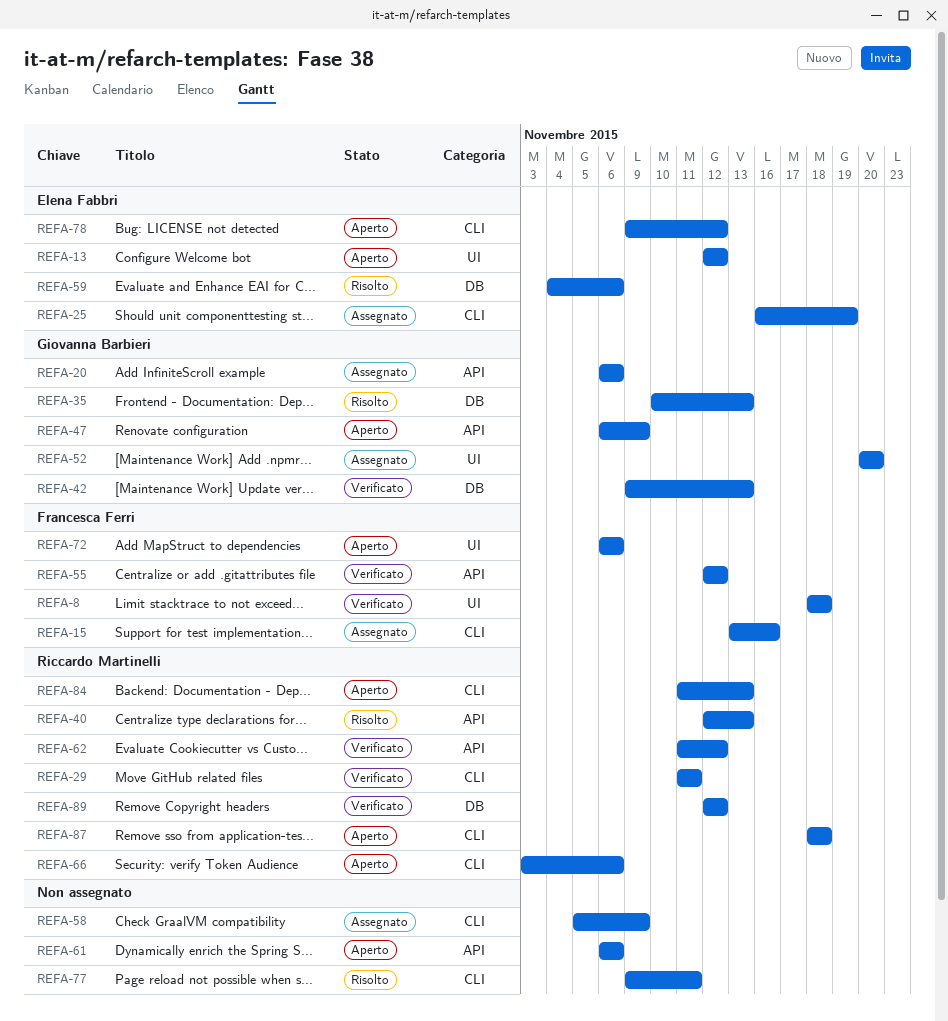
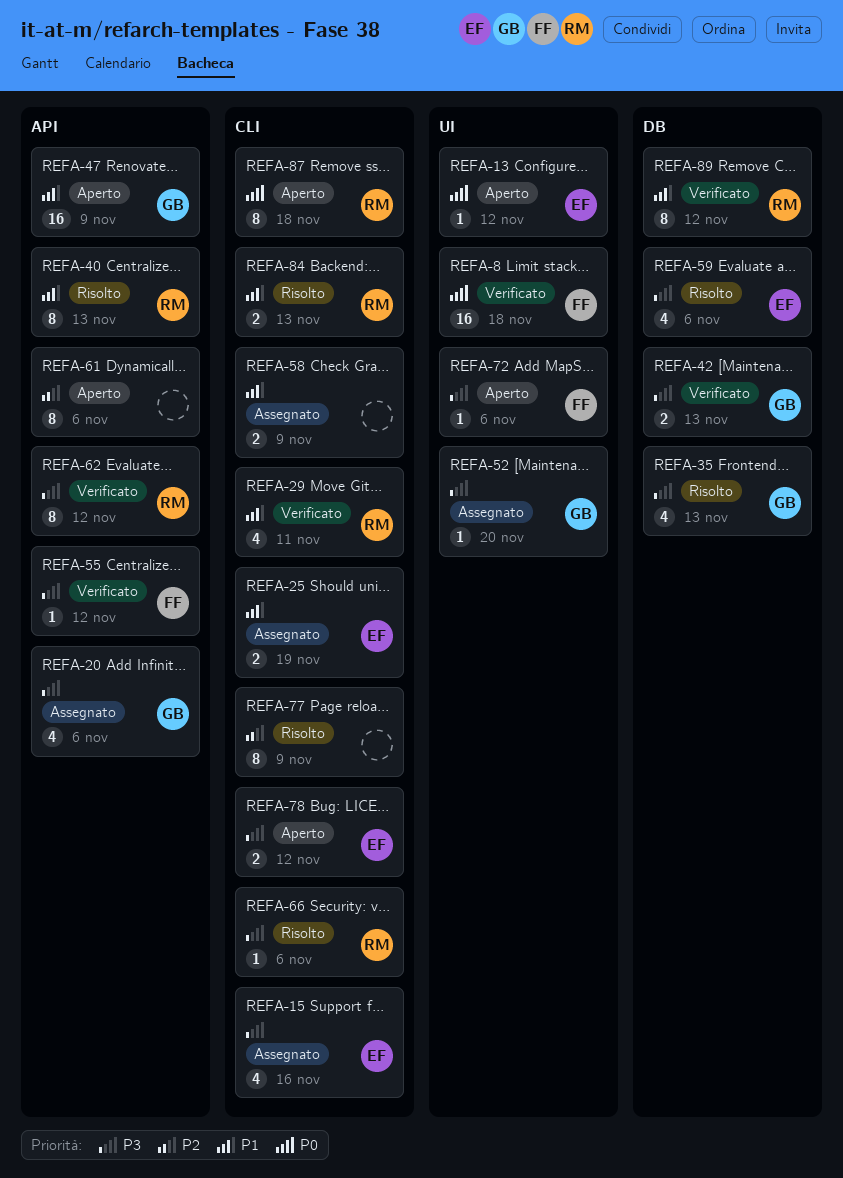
REFA-15, owner: Francesca Ferri -> Elena Fabbri
REFA-66, status: Aperto -> Risolto
REFA-77, due: Nov 11 -> Nov 9
REFA-84, status: Aperto -> Risolto

